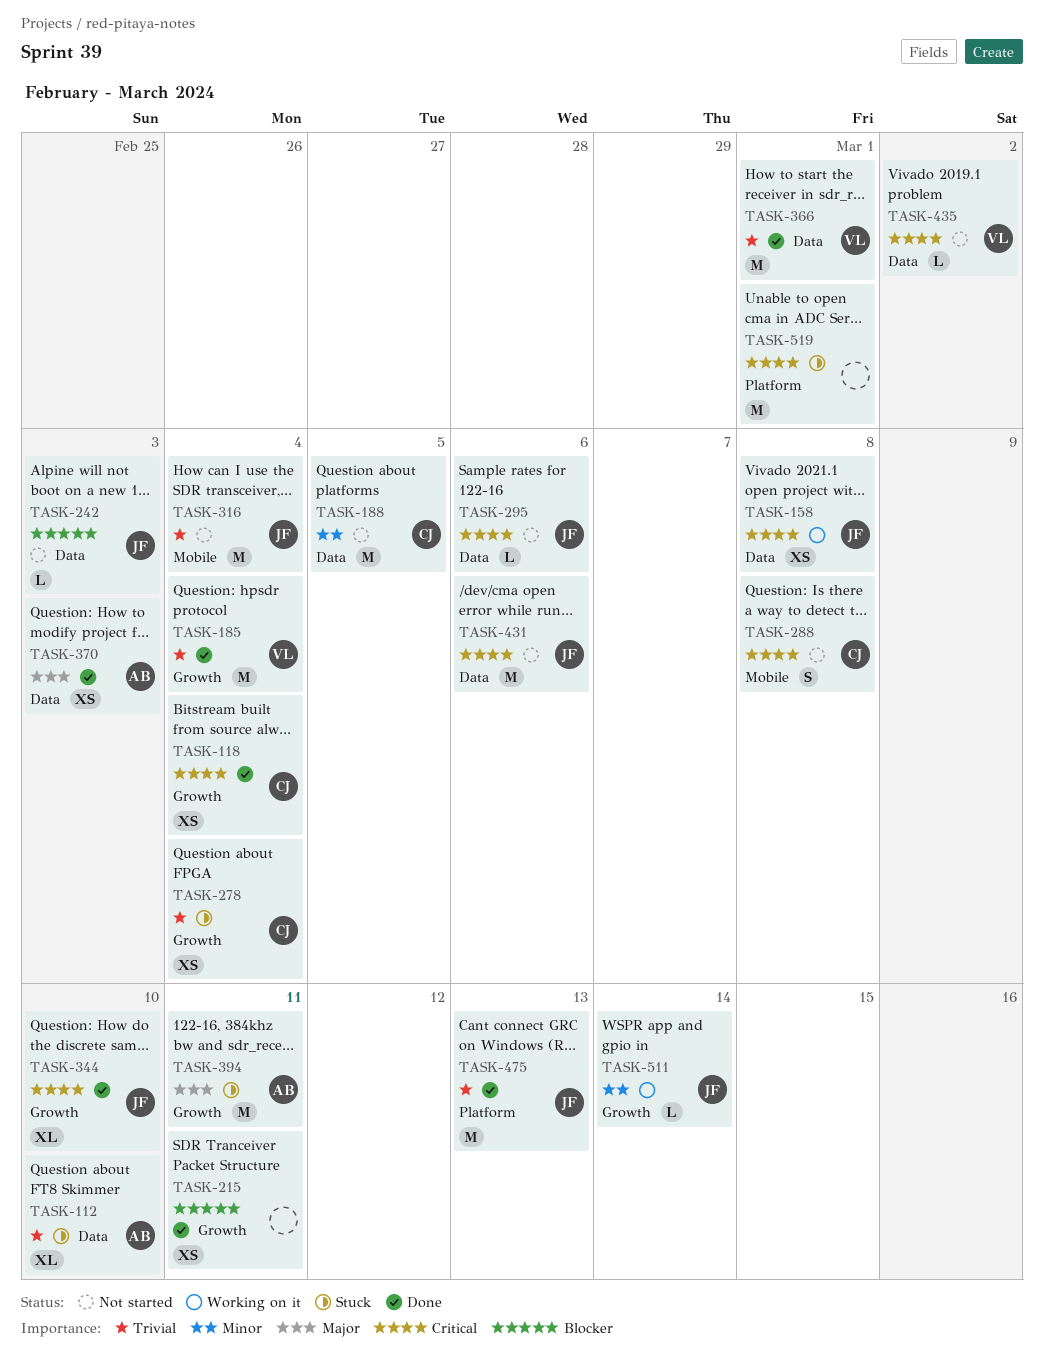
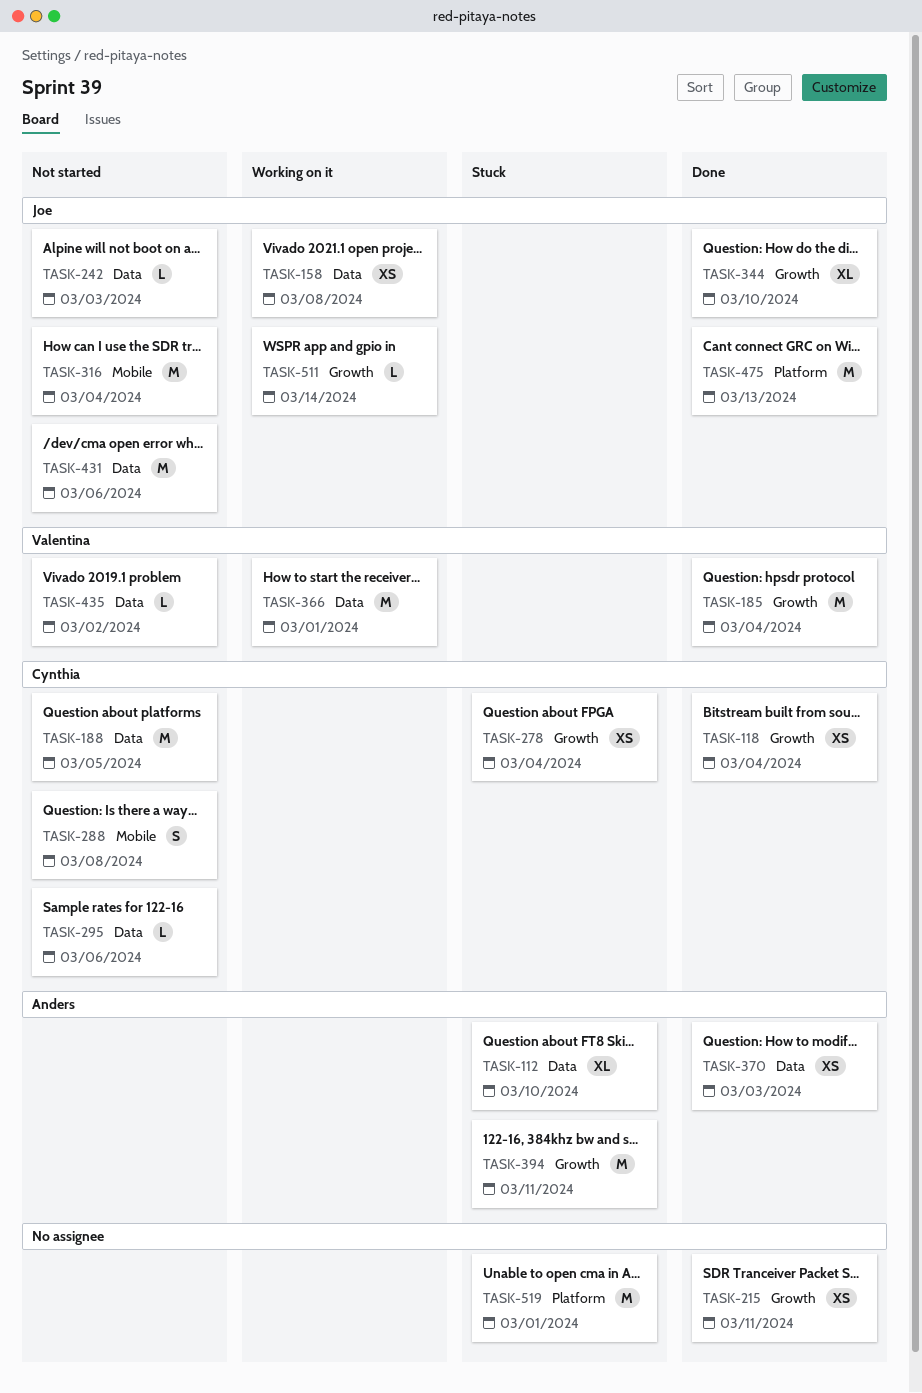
TASK-295, owner: Joe -> Cynthia
TASK-366, status: Done -> Working on it

